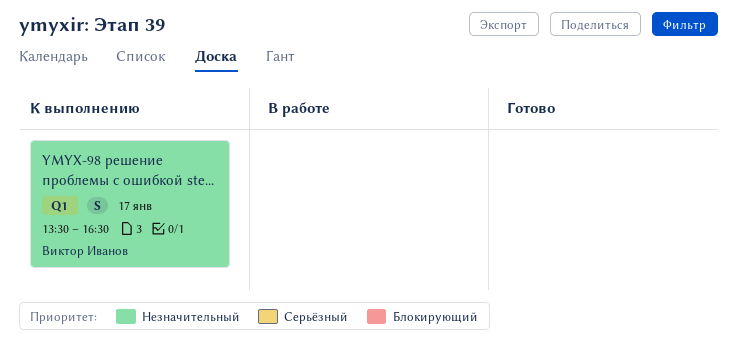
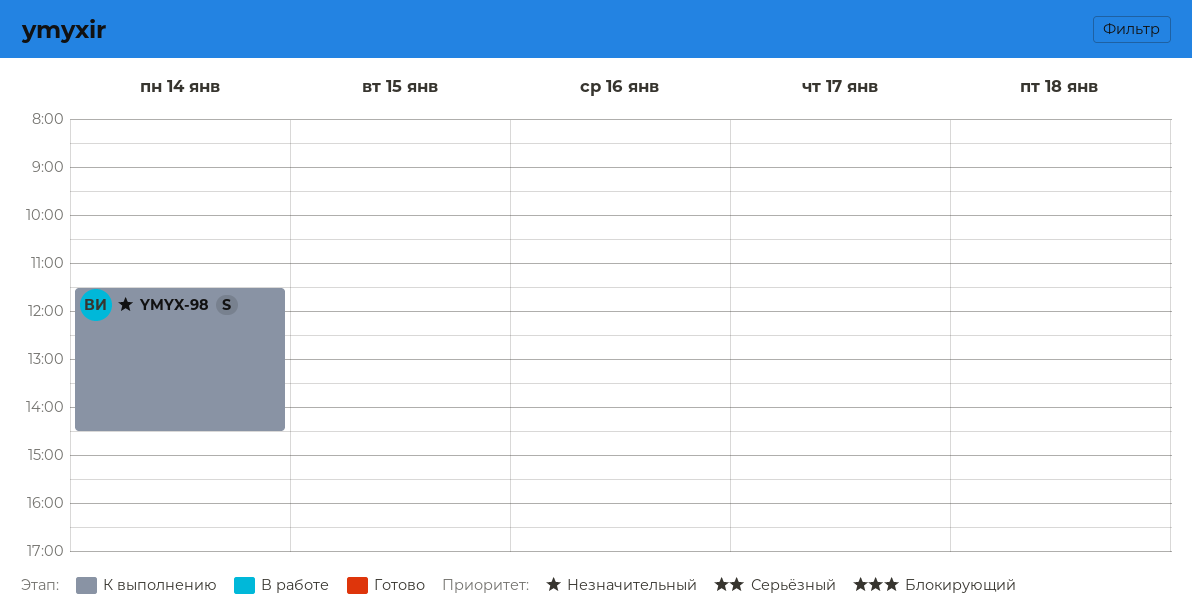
YMYX-98, day: Jan 17 -> Jan 14
YMYX-98, begins: 13:30 -> 11:30
YMYX-98, ends: 16:30 -> 14:30

